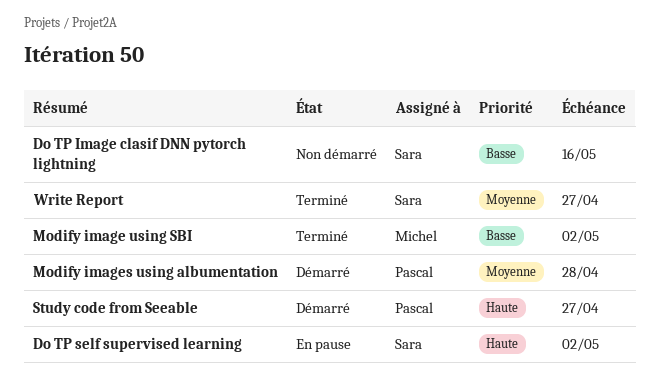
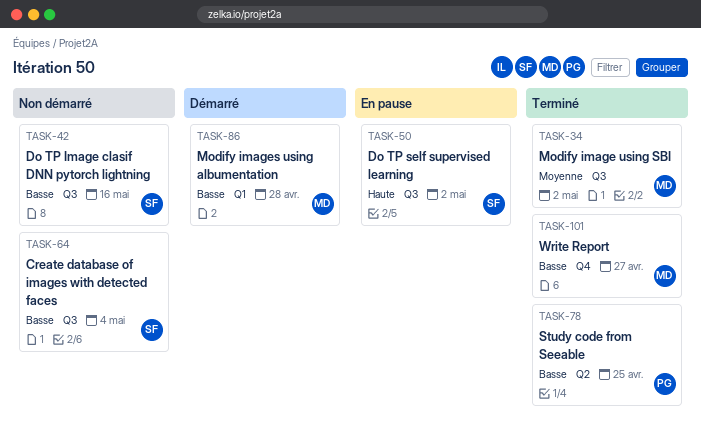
Create database of images with detected faces: none -> present
Modify image using SBI, priority: Basse -> Moyenne
Modify images using albumentation, owner: Pascal -> Michel
Modify images using albumentation, priority: Moyenne -> Basse
Study code from Seeable, status: Démarré -> Terminé
Study code from Seeable, priority: Haute -> Basse
Study code from Seeable, due: Apr 27 -> Apr 25
Write Report, owner: Sara -> Michel
Write Report, priority: Moyenne -> Basse

